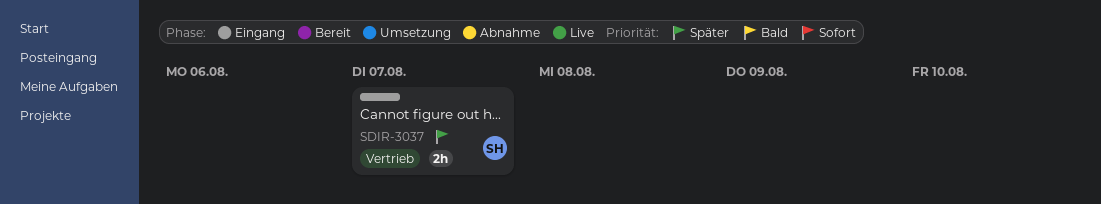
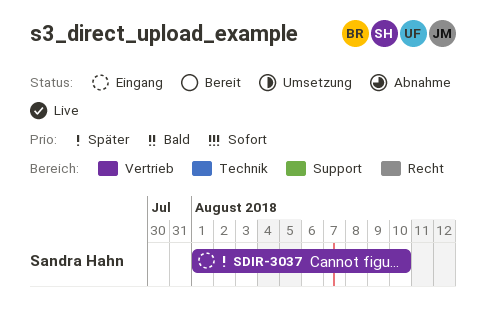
SDIR-3037, due: Aug 7 -> Aug 10

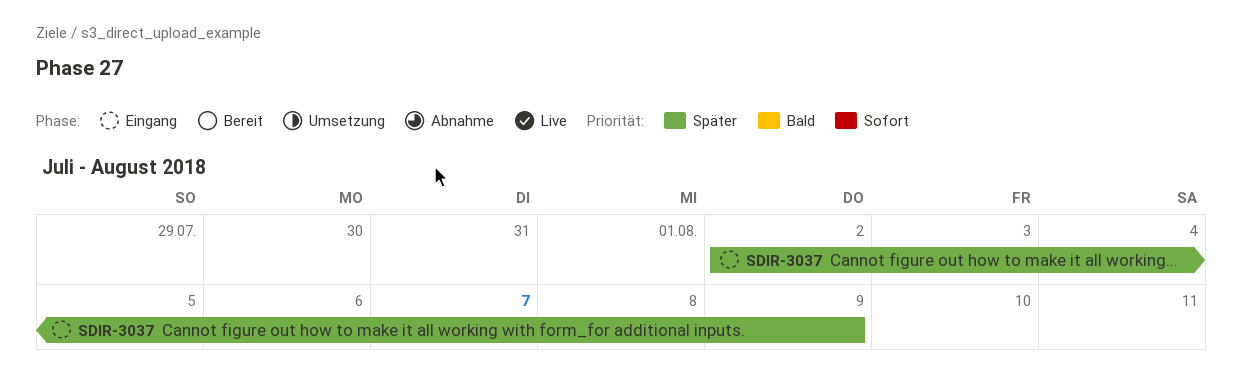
SDIR-3037, start: Aug 1 -> Aug 2
SDIR-3037, due: Aug 10 -> Aug 9

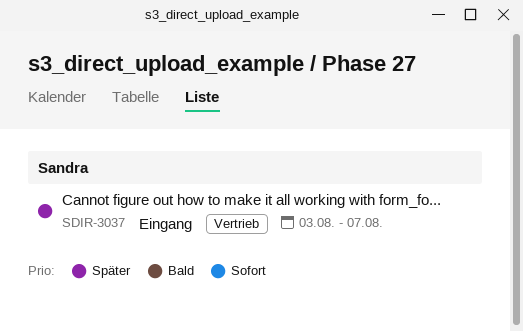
SDIR-3037, start: Aug 2 -> Aug 3
SDIR-3037, due: Aug 9 -> Aug 7

